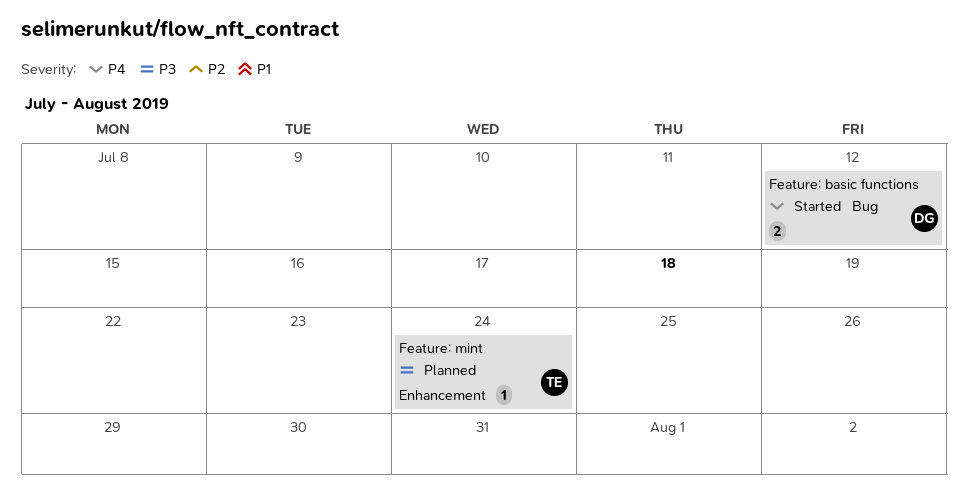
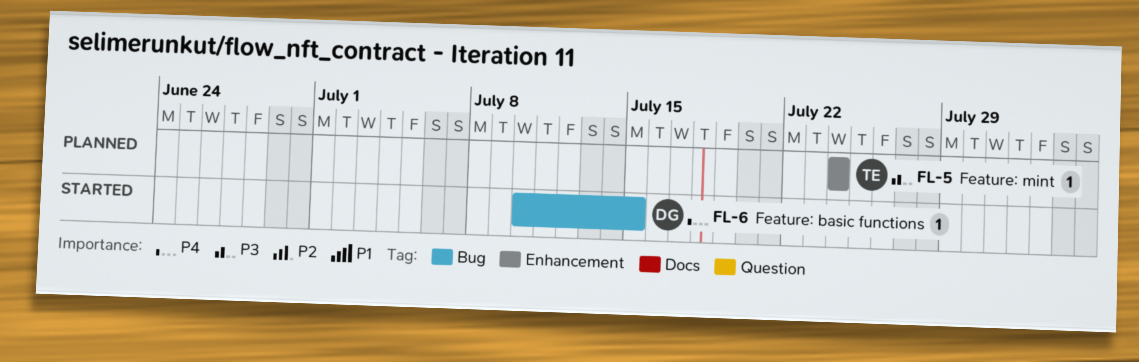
Feature: basic functions, estimate: 2 -> 1
Feature: basic functions, due: Jul 12 -> Jul 15

